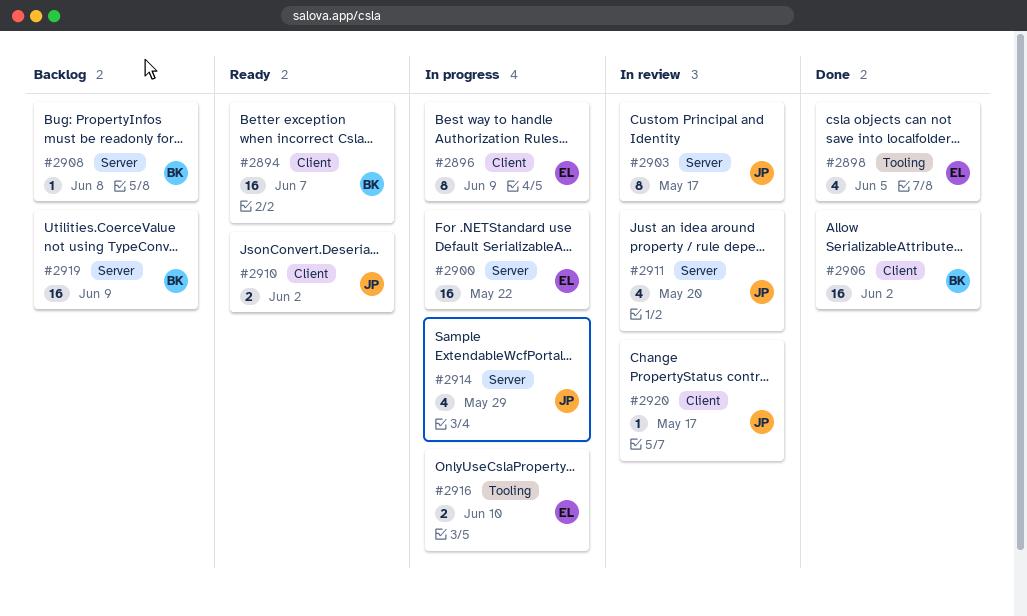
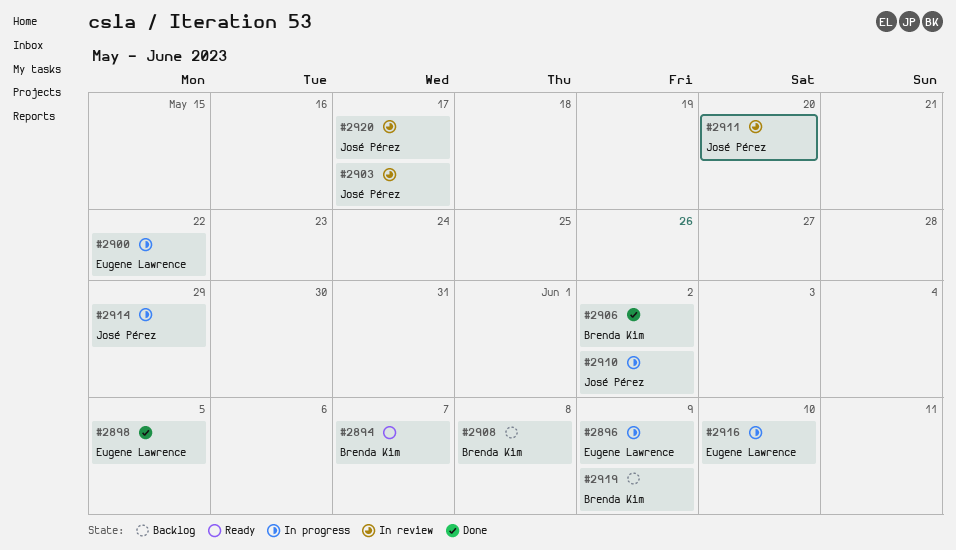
#2910, status: Ready -> In progress

